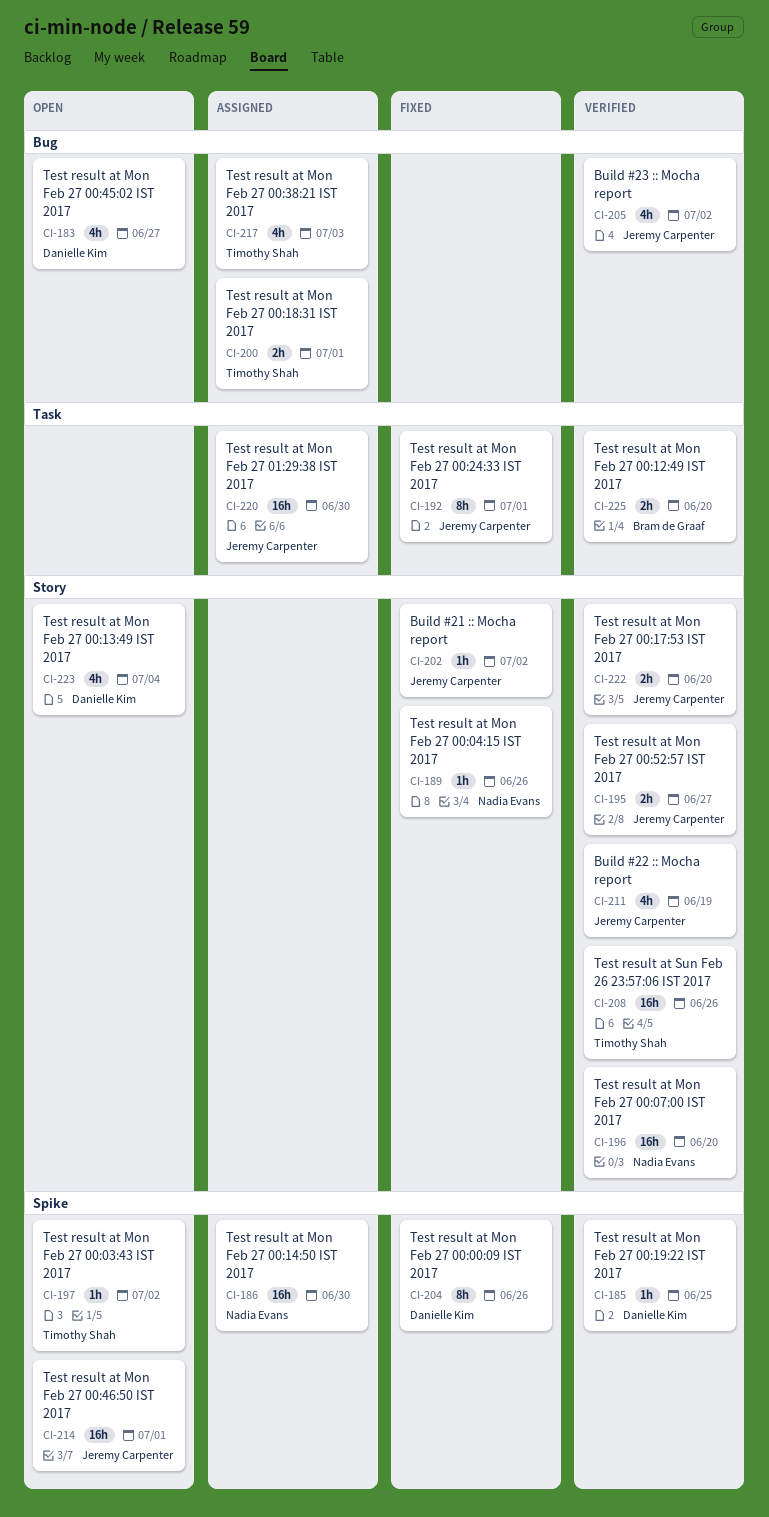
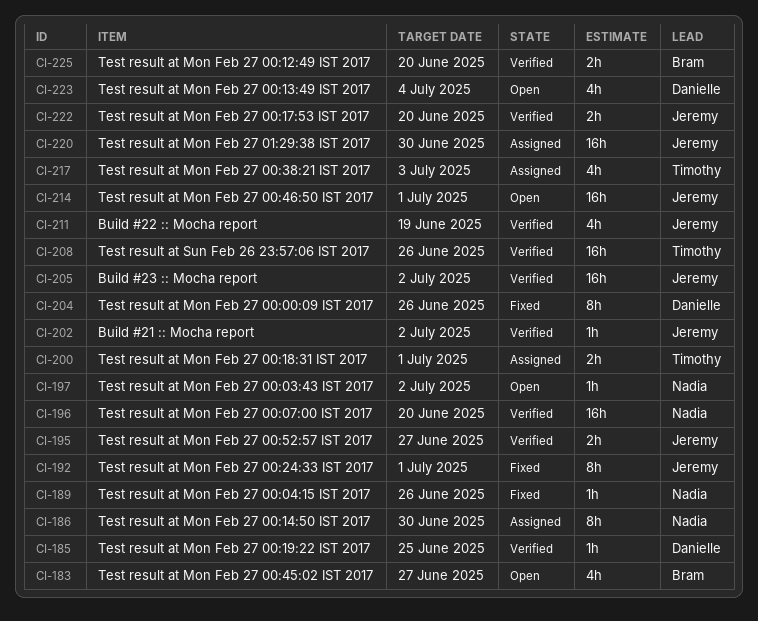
CI-183, owner: Danielle Kim -> Bram de Graaf
CI-186, estimate: 16h -> 8h
CI-197, owner: Timothy Shah -> Nadia Evans
CI-202, status: Fixed -> Verified
CI-205, estimate: 4h -> 16h

